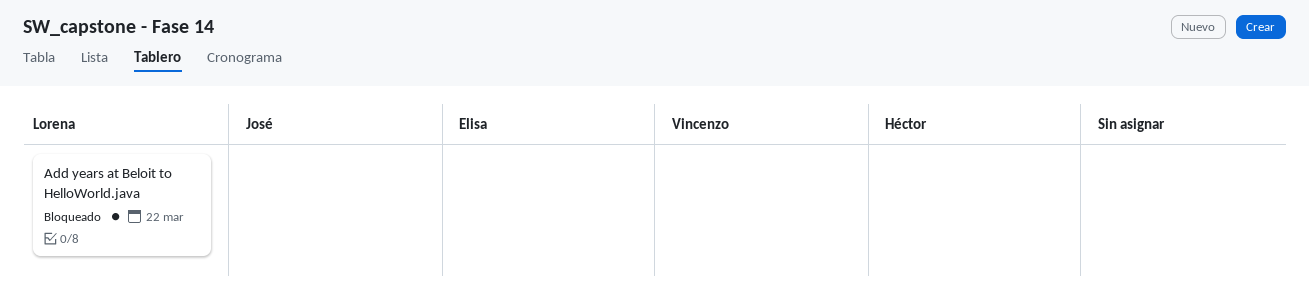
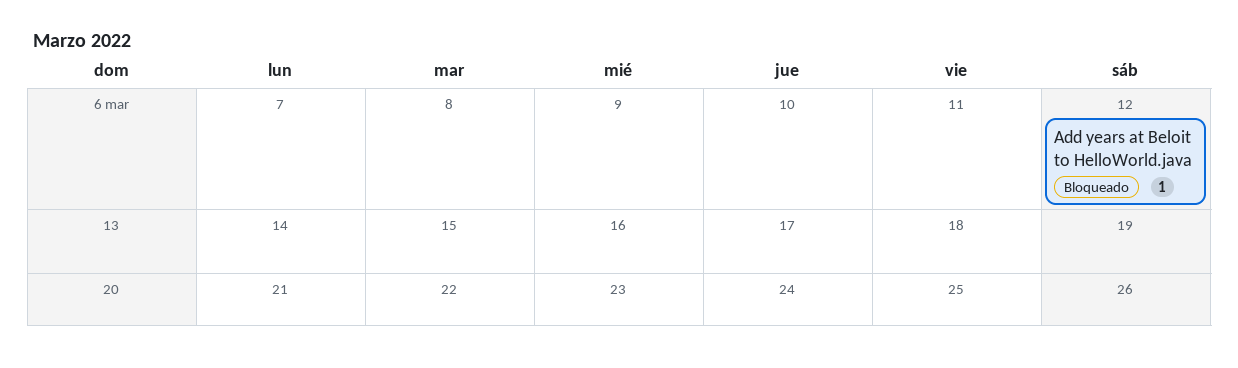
Add years at Beloit to HelloWorld.java, due: Mar 22 -> Mar 12

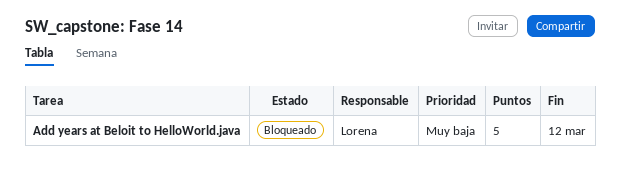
Add years at Beloit to HelloWorld.java, estimate: 1 -> 5

